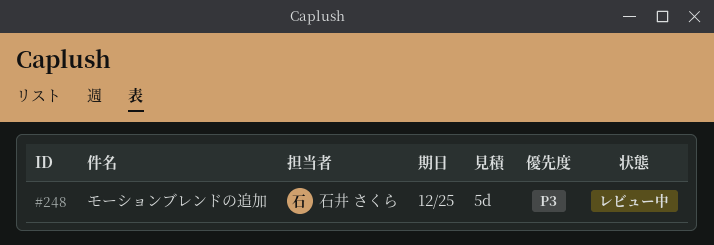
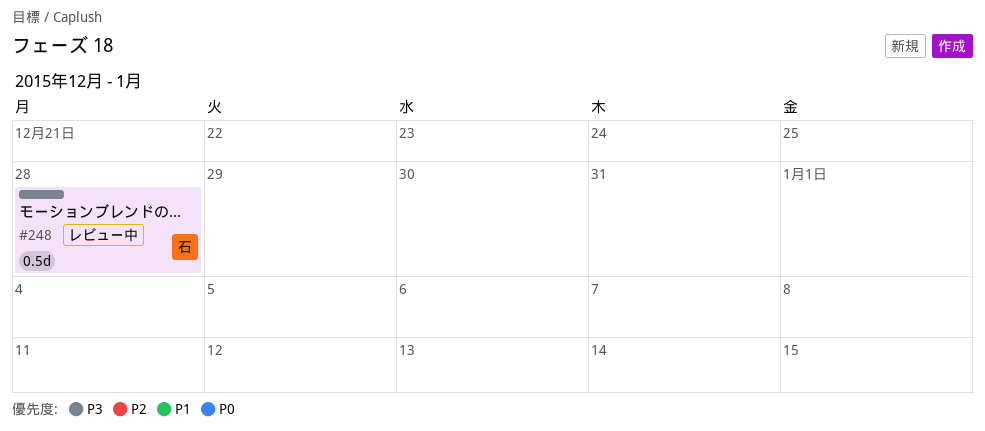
#248, estimate: 5d -> 0.5d
#248, due: Dec 25 -> Dec 28

